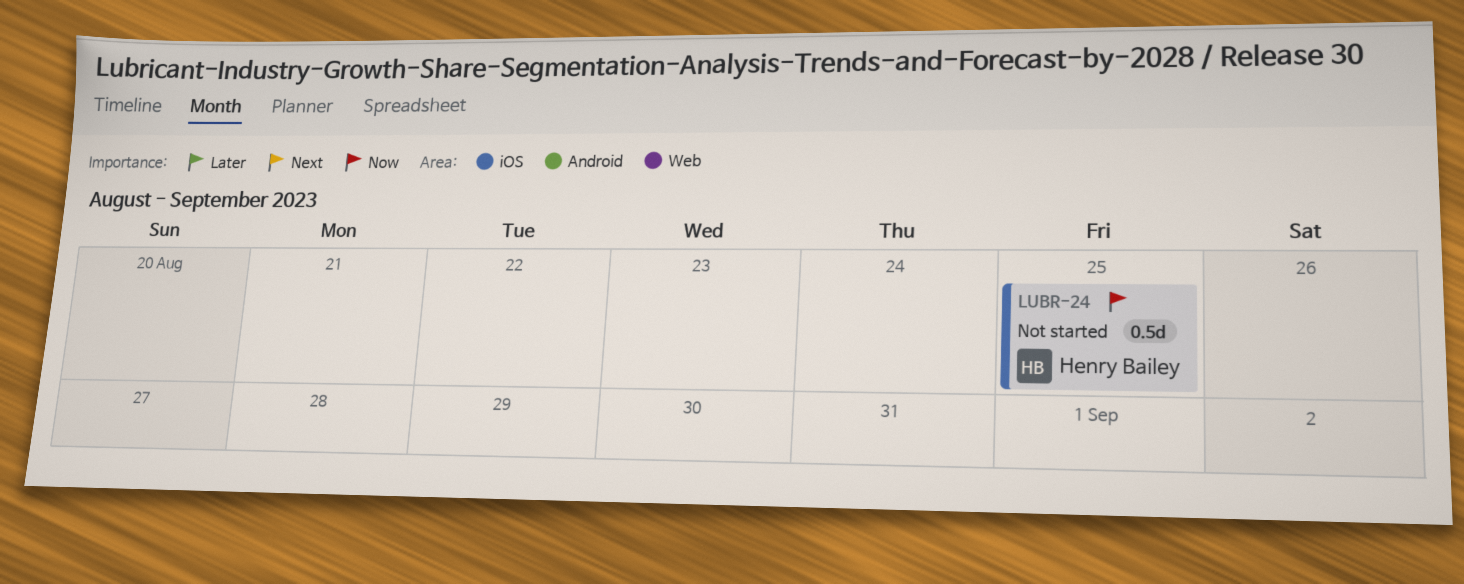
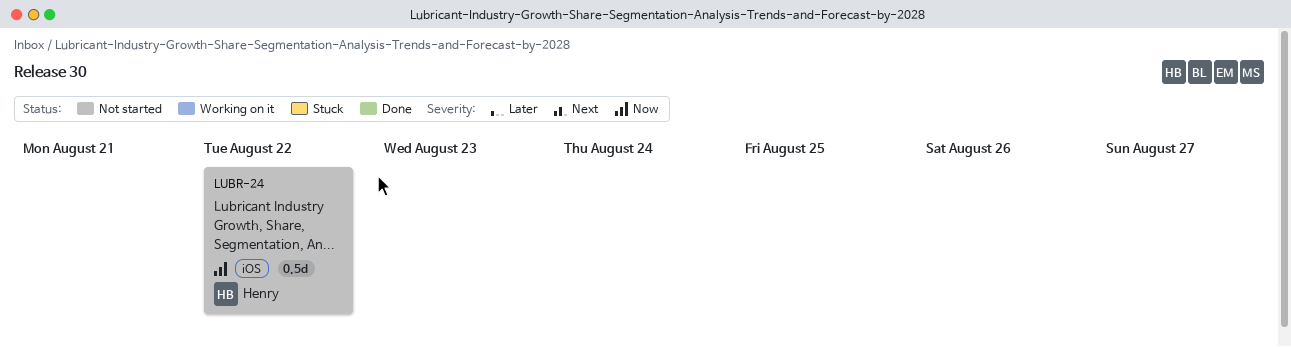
LUBR-24, due: Aug 25 -> Aug 22

